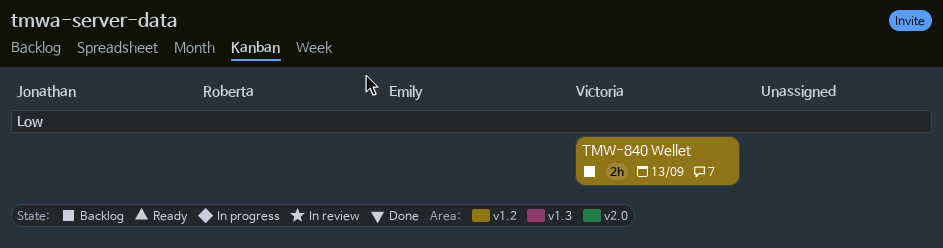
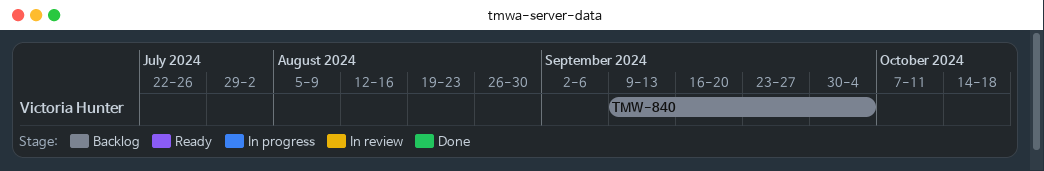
TMW-840, due: Sep 13 -> Oct 4

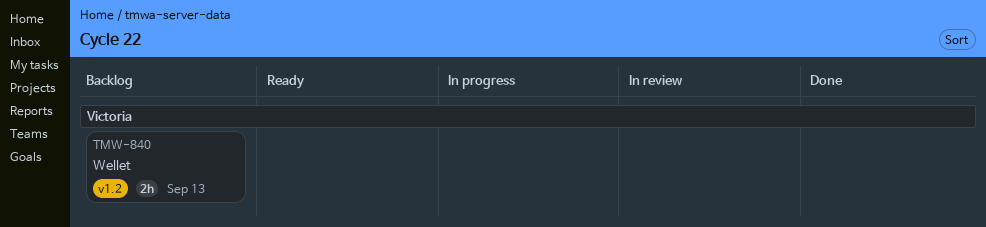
TMW-840, due: Oct 4 -> Sep 13

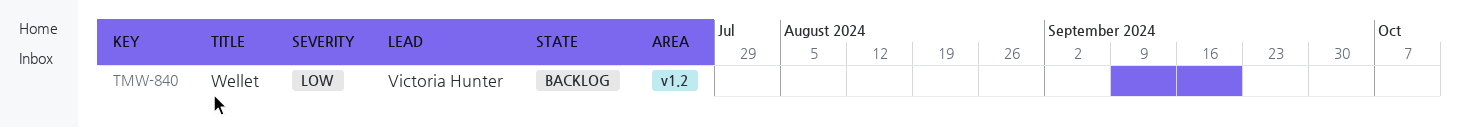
TMW-840, due: Sep 13 -> Sep 20

